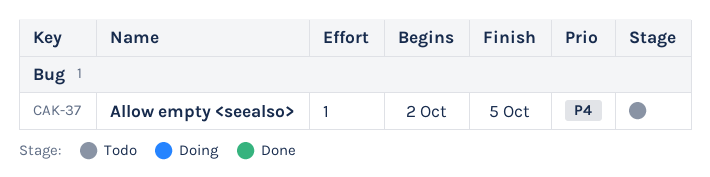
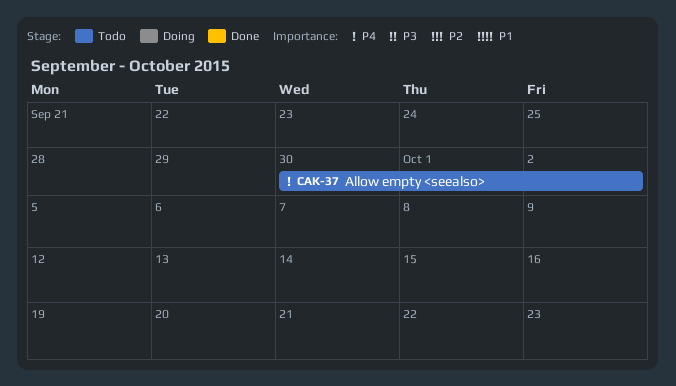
CAK-37, start: Oct 2 -> Sep 30
CAK-37, due: Oct 5 -> Oct 2

